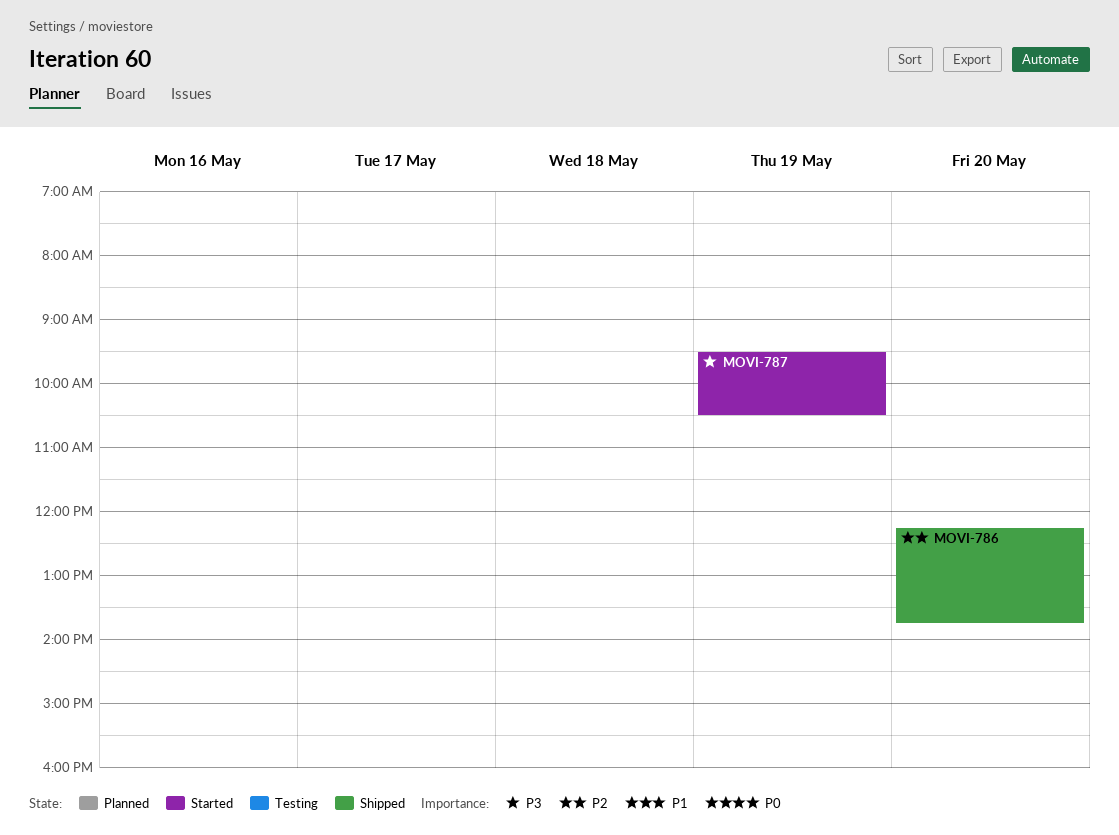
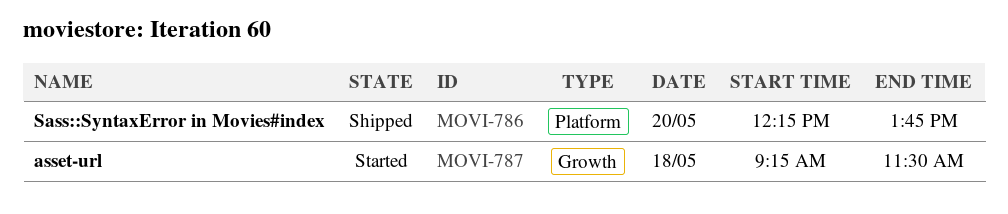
MOVI-787, day: May 19 -> May 18
MOVI-787, begins: 09:30 -> 09:15
MOVI-787, ends: 10:30 -> 11:30

